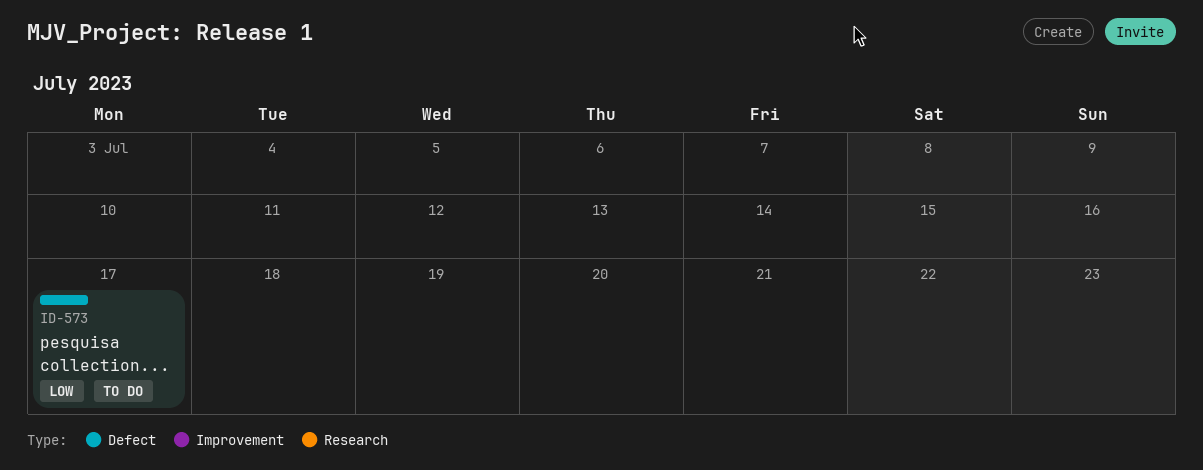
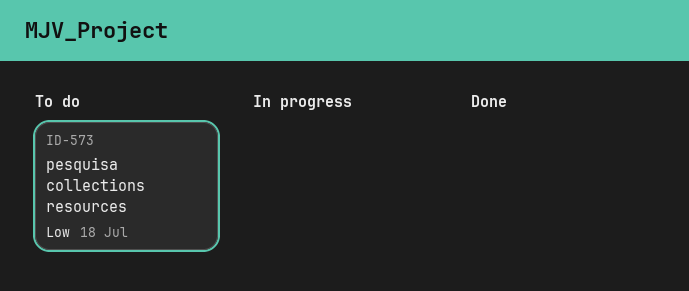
ID-573, due: Jul 17 -> Jul 18

